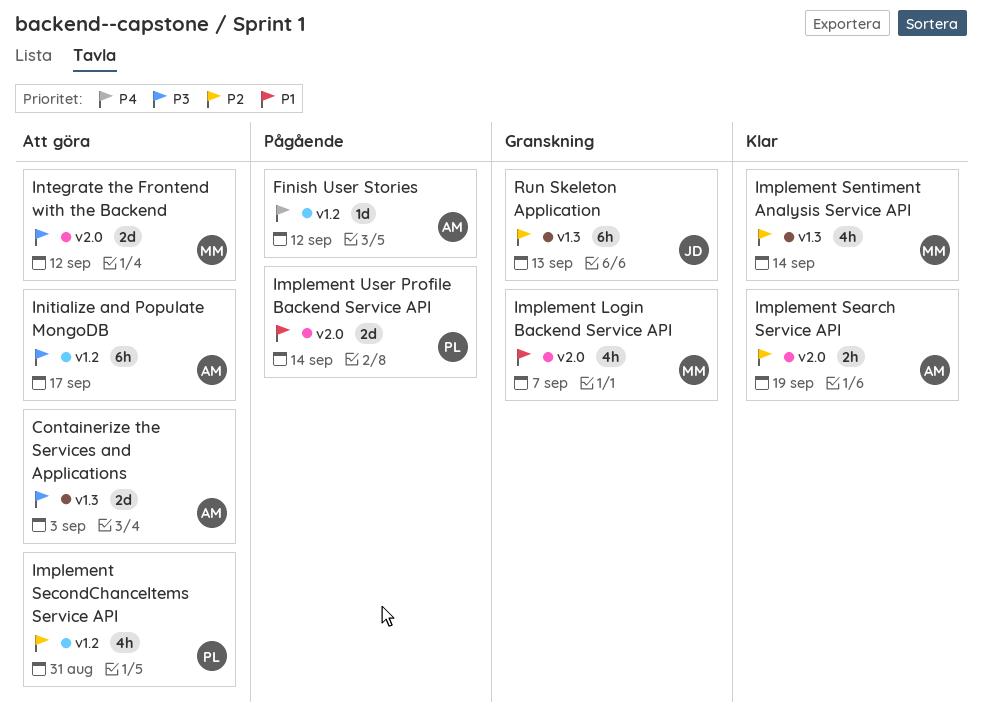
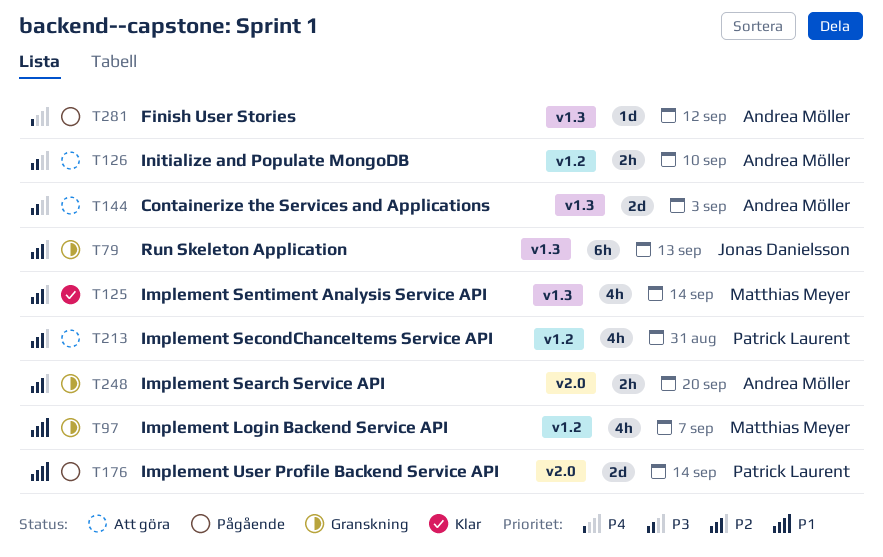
Finish User Stories, label: v1.2 -> v1.3
Implement Login Backend Service API, label: v2.0 -> v1.2
Implement Search Service API, status: Klar -> Granskning
Implement Search Service API, due: Sep 19 -> Sep 20
Initialize and Populate MongoDB, estimate: 6h -> 2h
Initialize and Populate MongoDB, due: Sep 17 -> Sep 10
Integrate the Frontend with the Backend: present -> none

